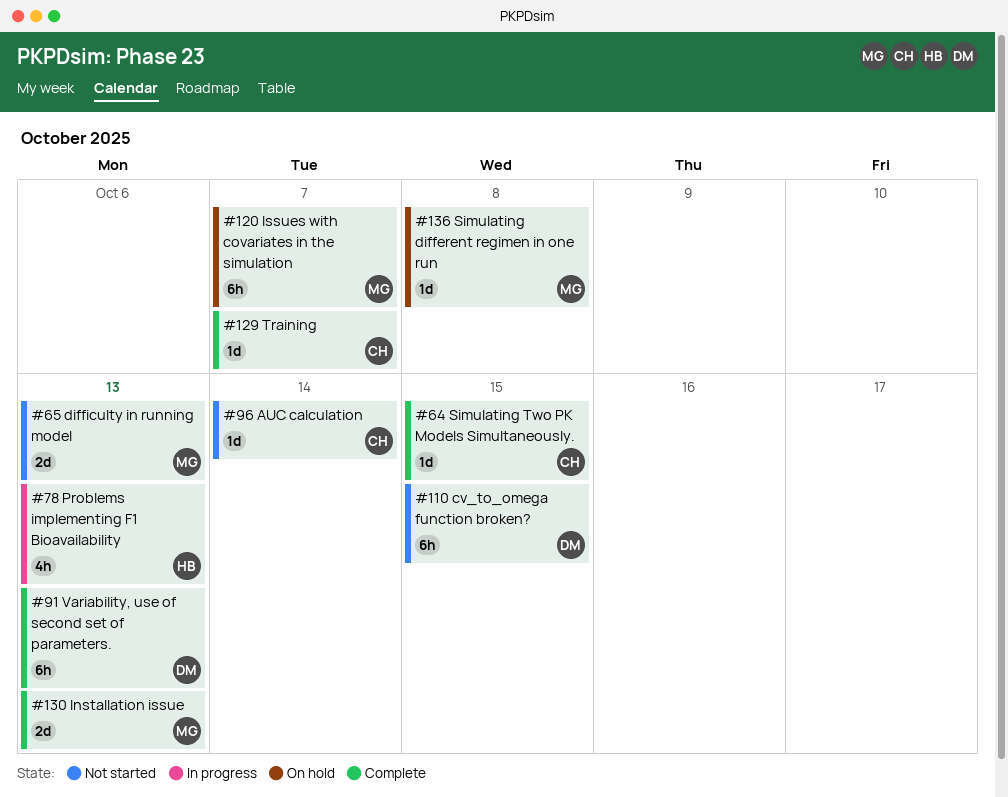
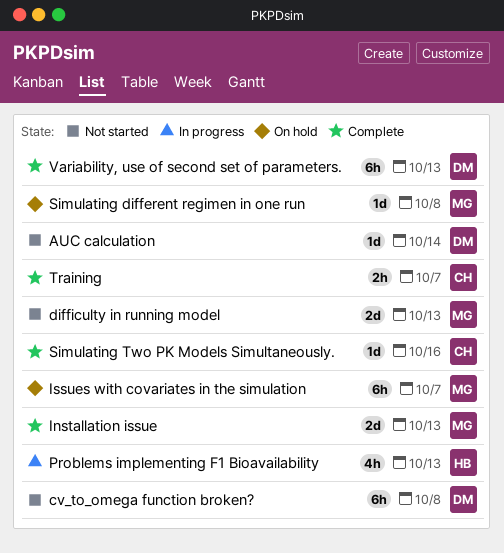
AUC calculation, owner: CH -> DM
cv_to_omega function broken?, due: Oct 15 -> Oct 8
Simulating Two PK Models Simultaneously., due: Oct 15 -> Oct 16
Training, estimate: 1d -> 2h

